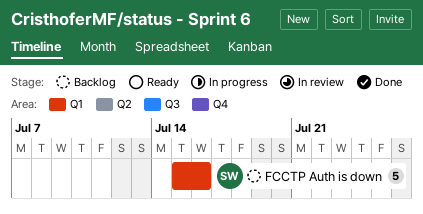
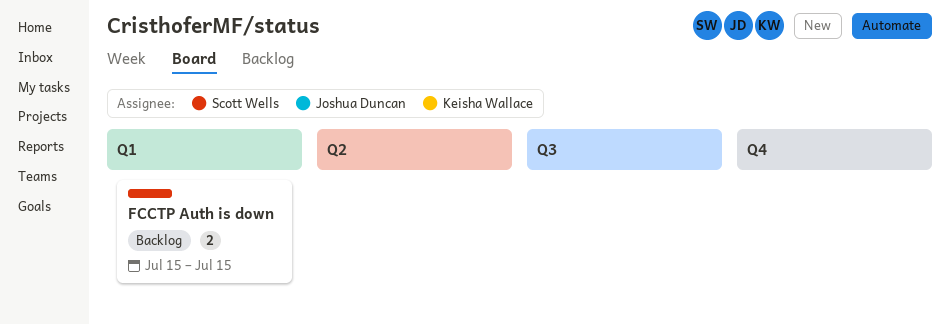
FCCTP Auth is down, estimate: 5 -> 2
FCCTP Auth is down, due: Jul 16 -> Jul 15

